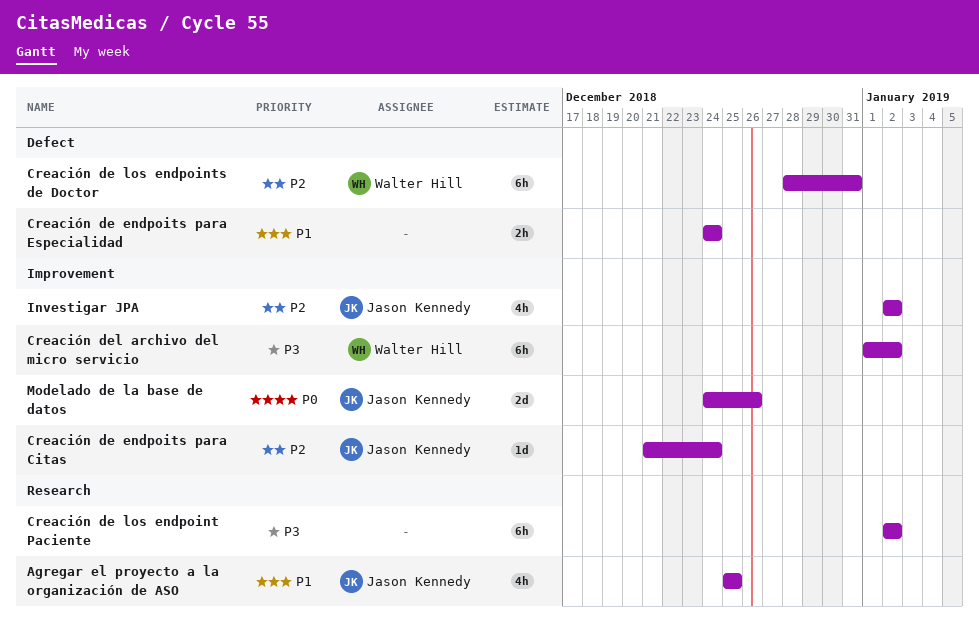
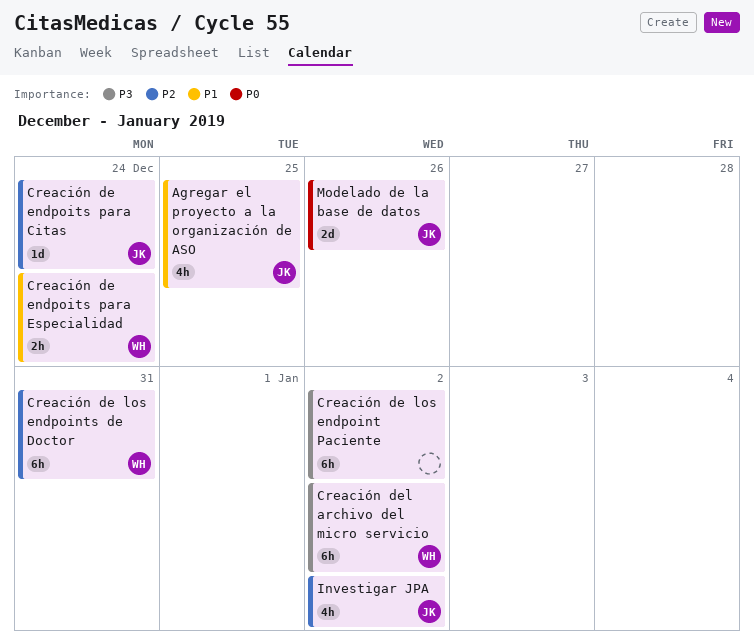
Creación de endpoits para Especialidad, owner: none -> Walter Hill

